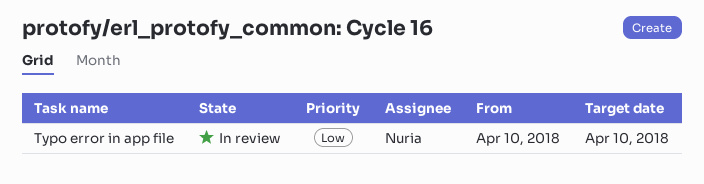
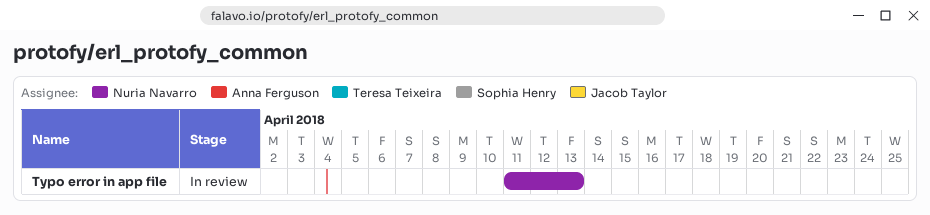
Typo error in app file, start: Apr 10 -> Apr 11
Typo error in app file, due: Apr 10 -> Apr 13

